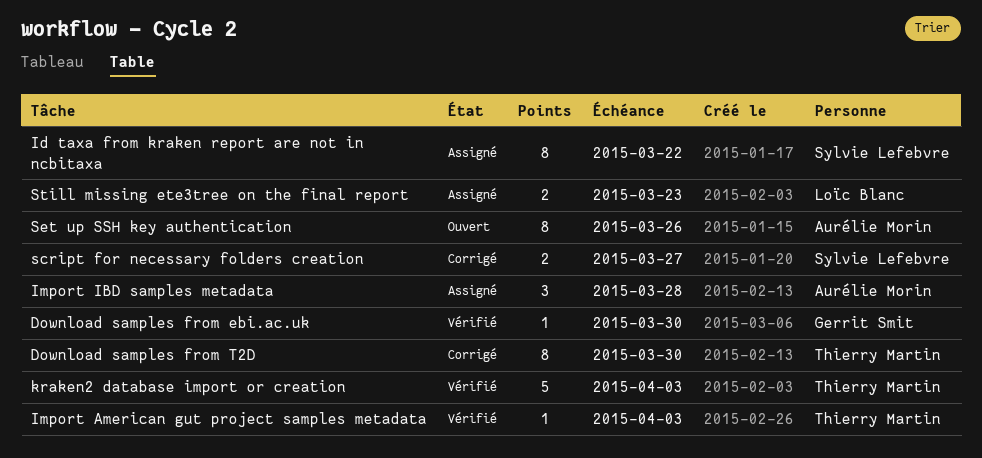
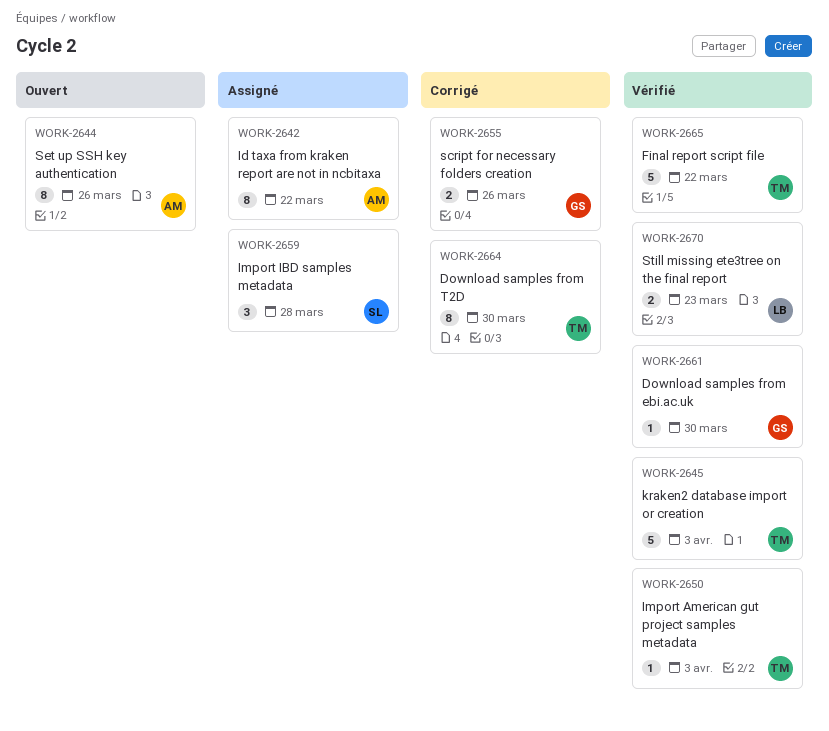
Final report script file: none -> present
Id taxa from kraken report are not in ncbitaxa, owner: Sylvie Lefebvre -> Aurélie Morin
Import IBD samples metadata, owner: Aurélie Morin -> Sylvie Lefebvre
script for necessary folders creation, owner: Sylvie Lefebvre -> Gerrit Smit
script for necessary folders creation, due: Mar 27 -> Mar 26
Still missing ete3tree on the final report, status: Assigné -> Vérifié

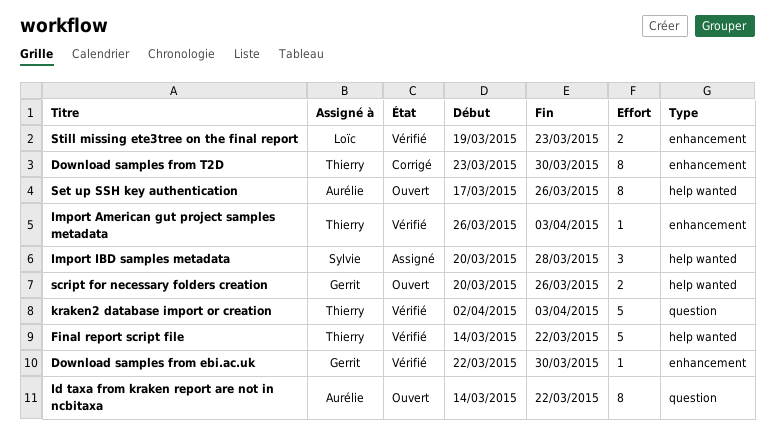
Id taxa from kraken report are not in ncbitaxa, status: Assigné -> Ouvert
script for necessary folders creation, status: Corrigé -> Ouvert

